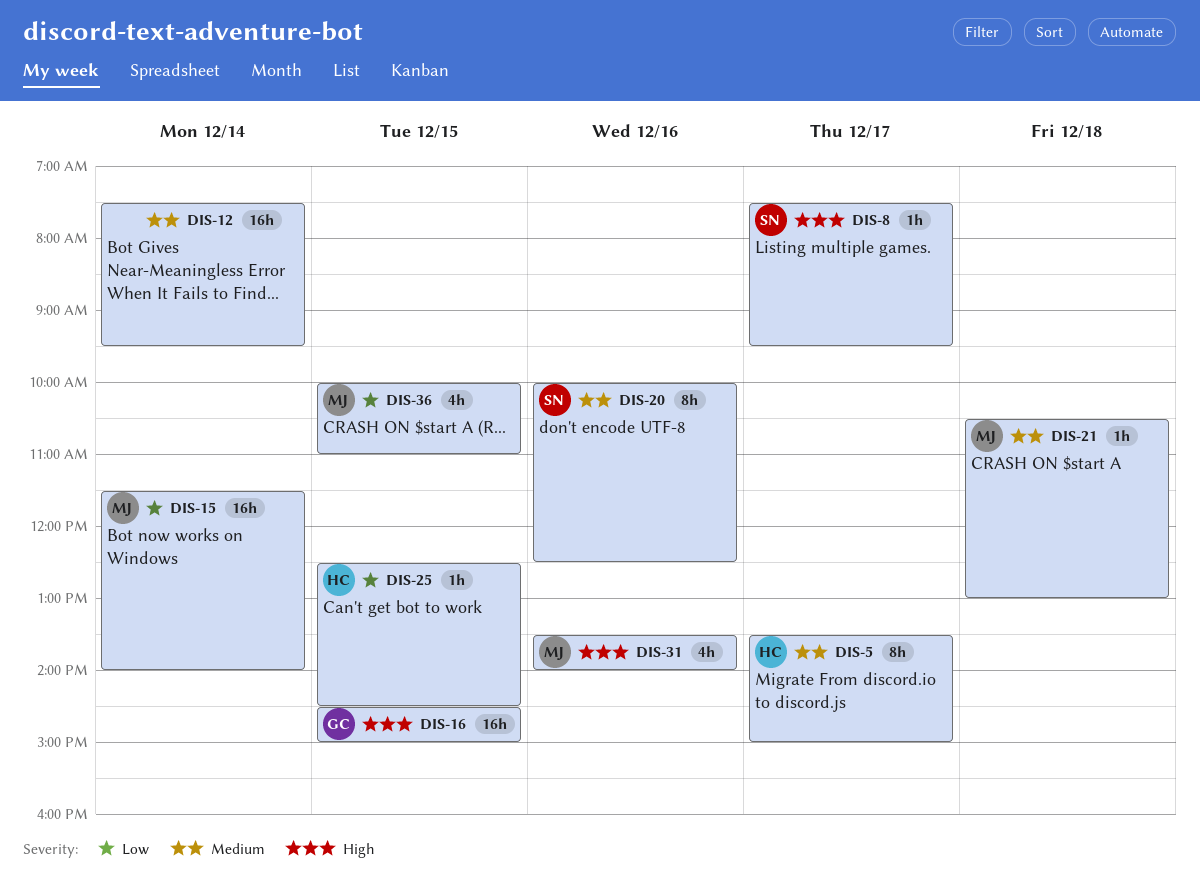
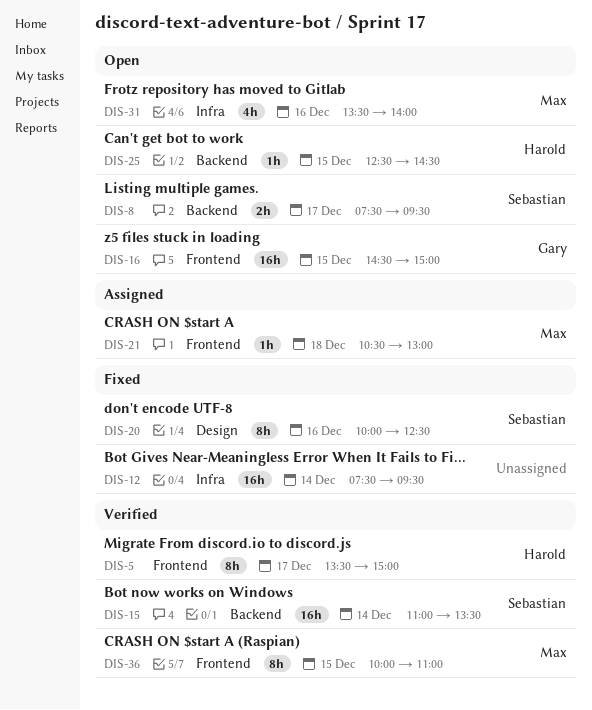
DIS-8, estimate: 1h -> 2h
DIS-15, owner: Max -> Sebastian
DIS-15, begins: 11:30 -> 11:00
DIS-15, ends: 14:00 -> 13:30
DIS-36, estimate: 4h -> 8h

